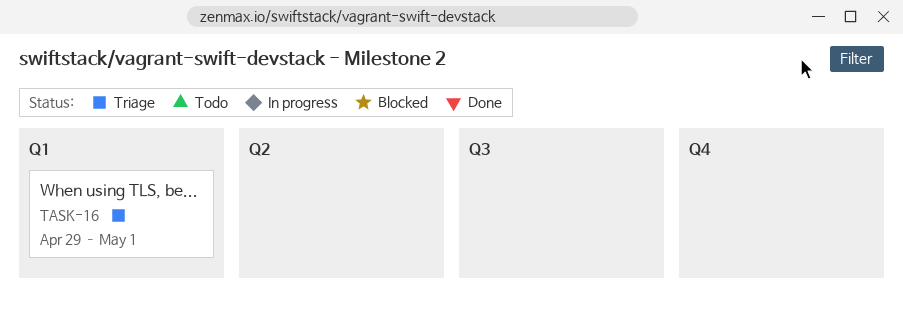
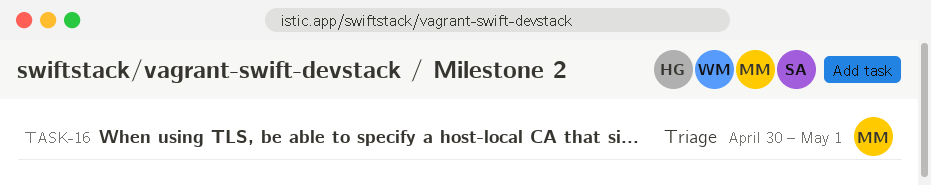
TASK-16, start: Apr 29 -> Apr 30

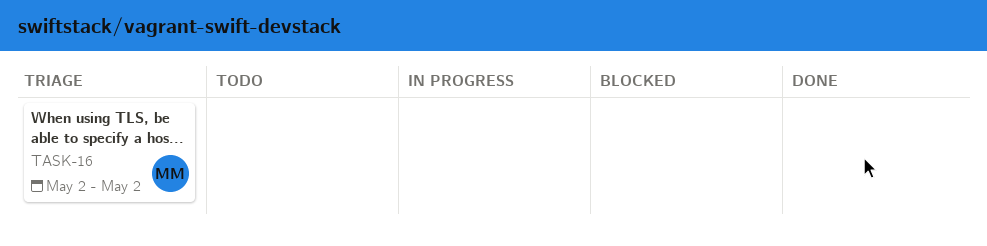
TASK-16, start: Apr 30 -> May 2
TASK-16, due: May 1 -> May 2

